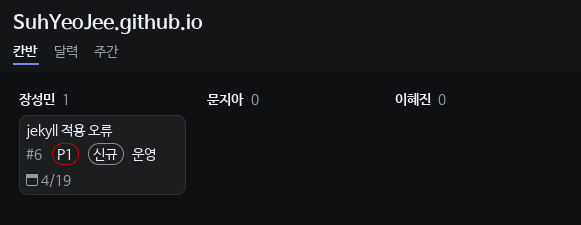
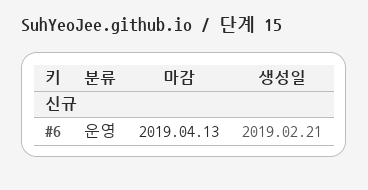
#6, due: Apr 19 -> Apr 13

